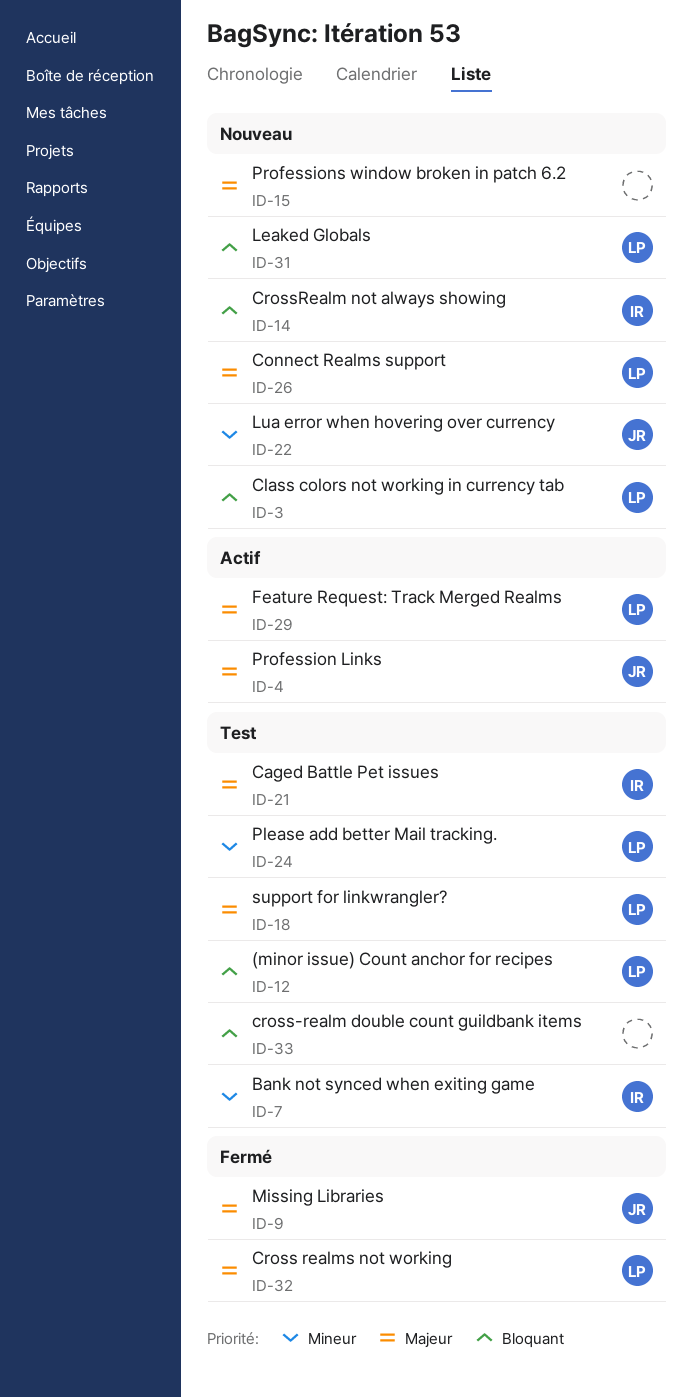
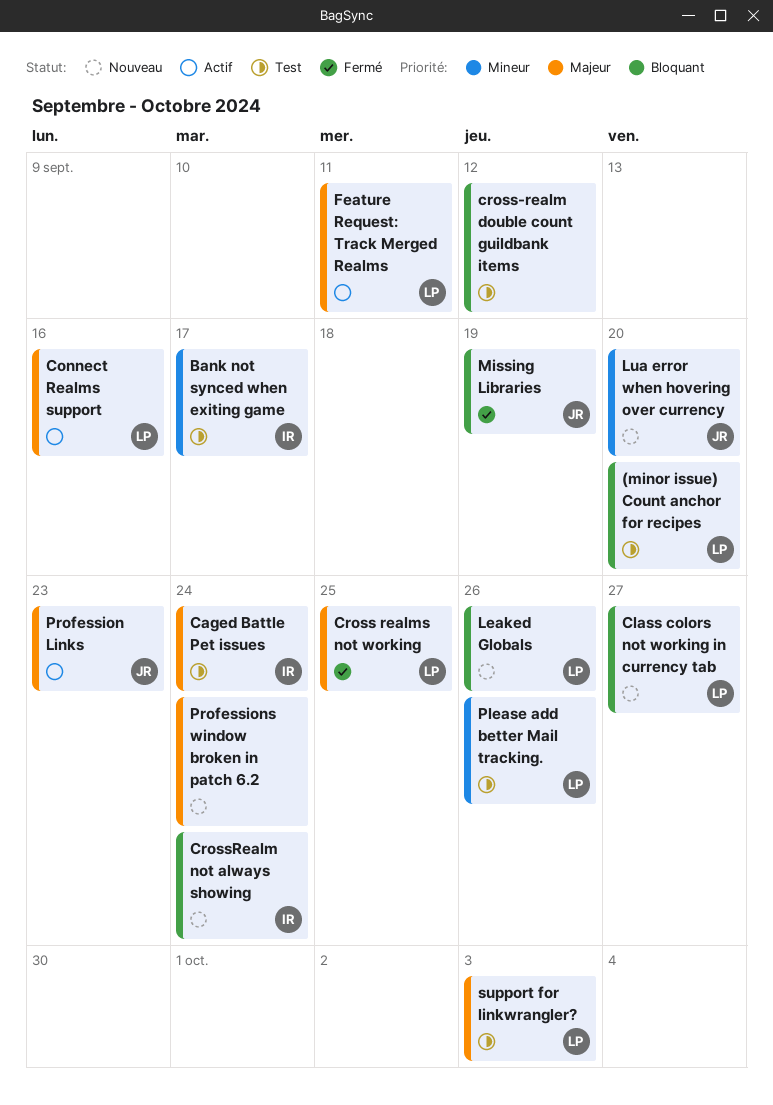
Connect Realms support, status: Nouveau -> Actif
Missing Libraries, priority: Majeur -> Bloquant

